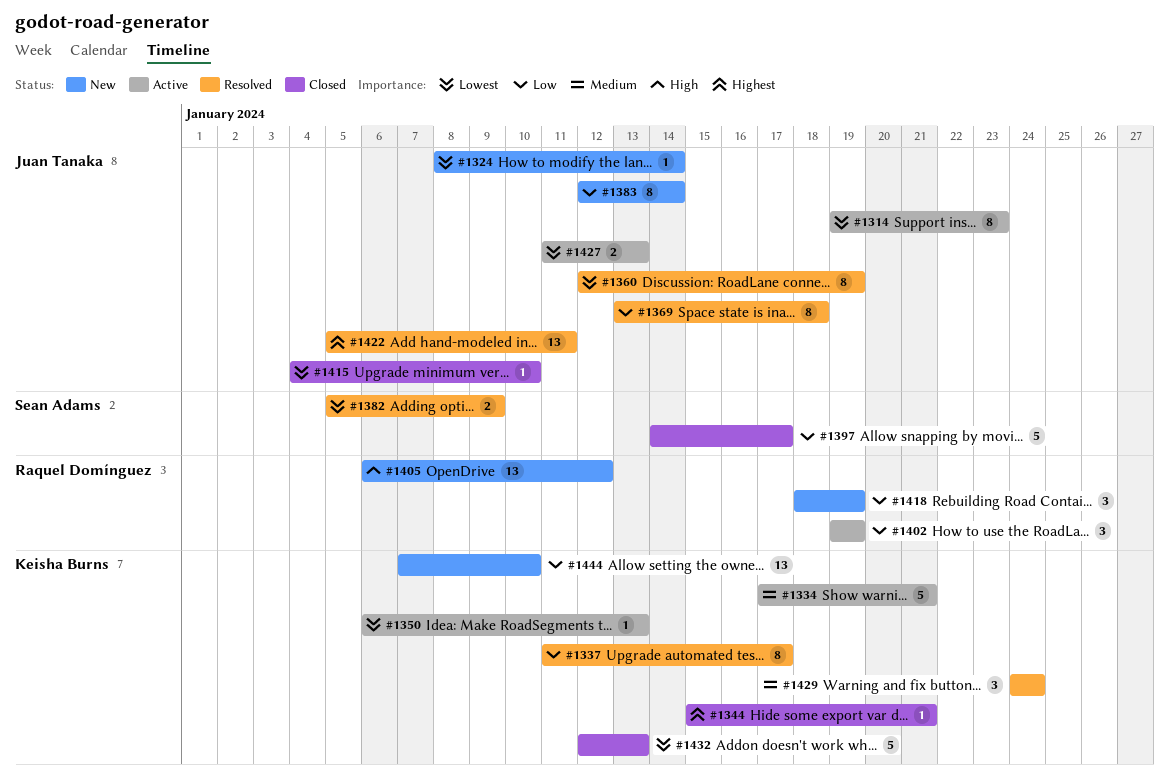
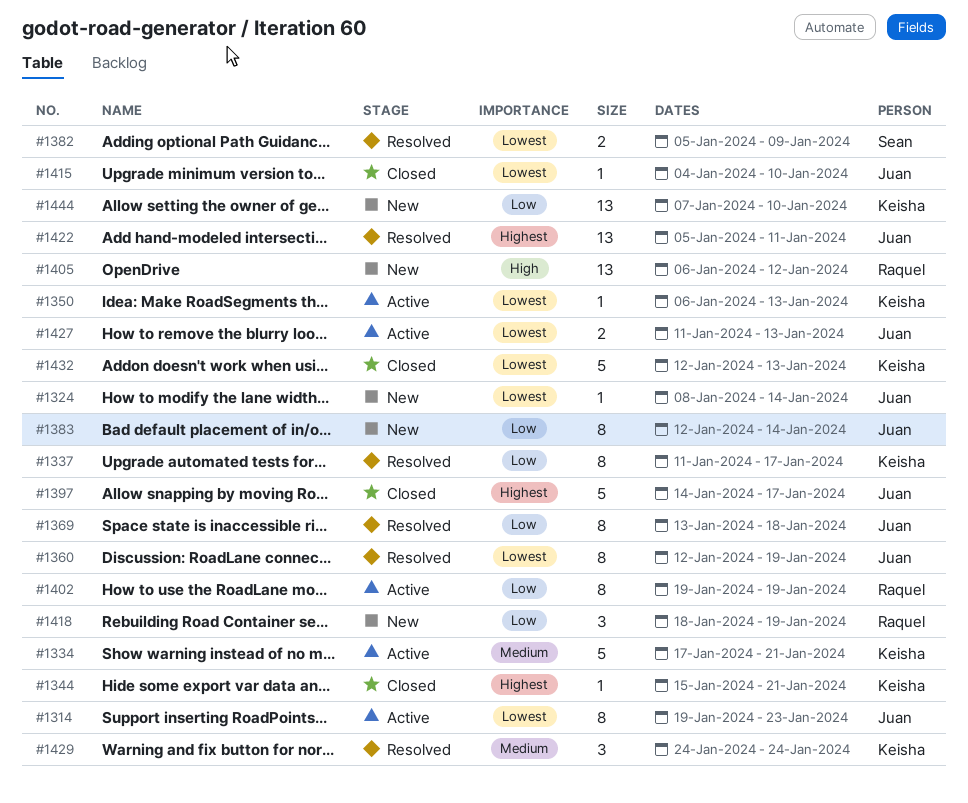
#1397, owner: Sean Adams -> Juan Tanaka
#1397, priority: Low -> Highest
#1402, estimate: 3 -> 8

